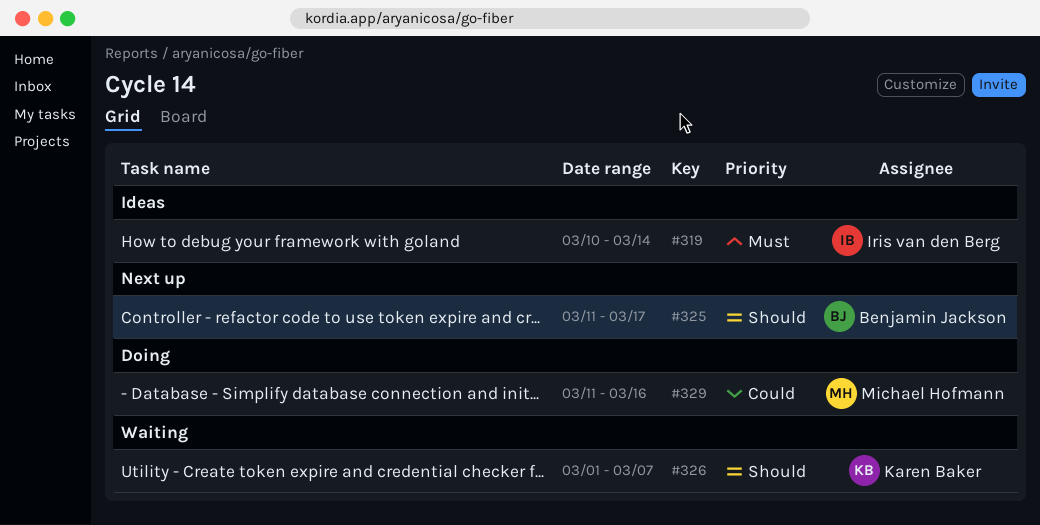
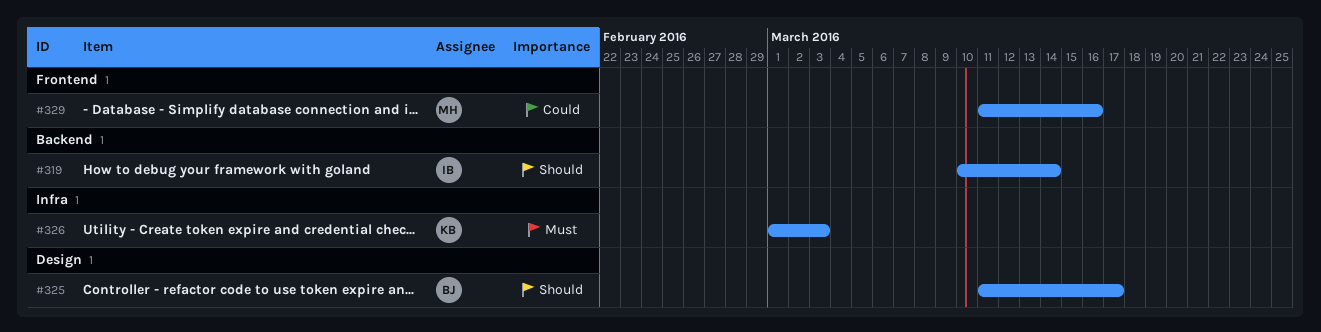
#319, priority: Must -> Should
#326, priority: Should -> Must
#326, due: Mar 7 -> Mar 3

